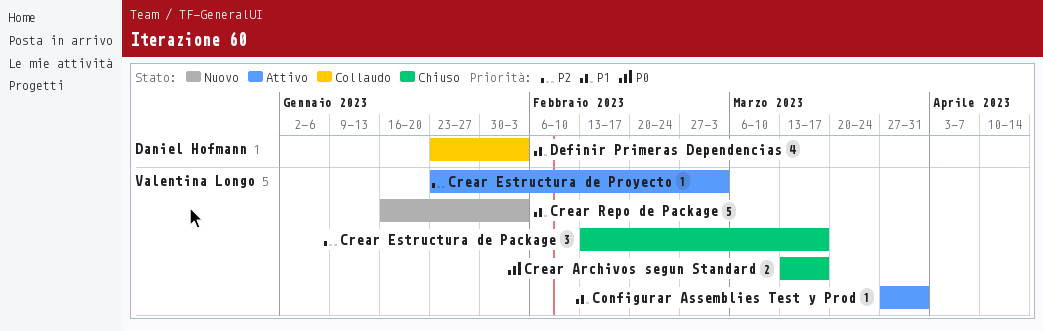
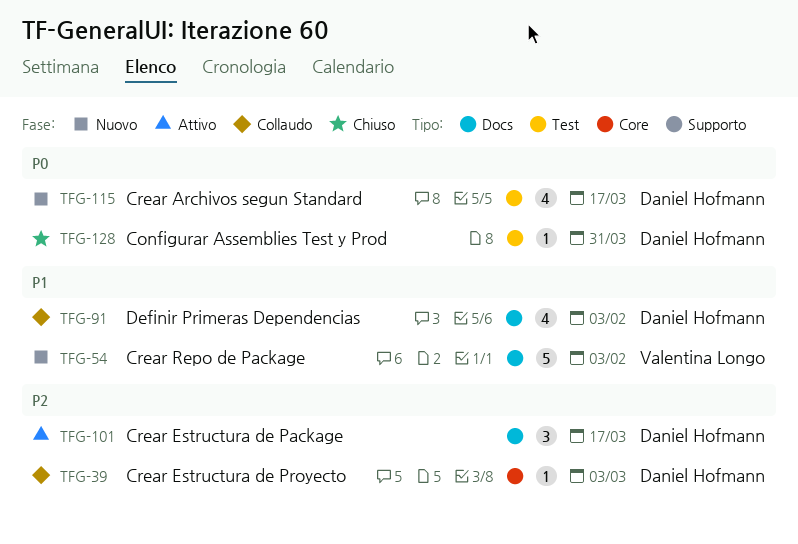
Configurar Assemblies Test y Prod, status: Attivo -> Chiuso
Configurar Assemblies Test y Prod, owner: Valentina Longo -> Daniel Hofmann
Configurar Assemblies Test y Prod, priority: P1 -> P0
Crear Archivos segun Standard, status: Chiuso -> Nuovo
Crear Archivos segun Standard, owner: Valentina Longo -> Daniel Hofmann
Crear Archivos segun Standard, estimate: 2 -> 4
Crear Estructura de Package, status: Chiuso -> Attivo
Crear Estructura de Package, owner: Valentina Longo -> Daniel Hofmann
Crear Estructura de Proyecto, status: Attivo -> Collaudo
Crear Estructura de Proyecto, owner: Valentina Longo -> Daniel Hofmann

